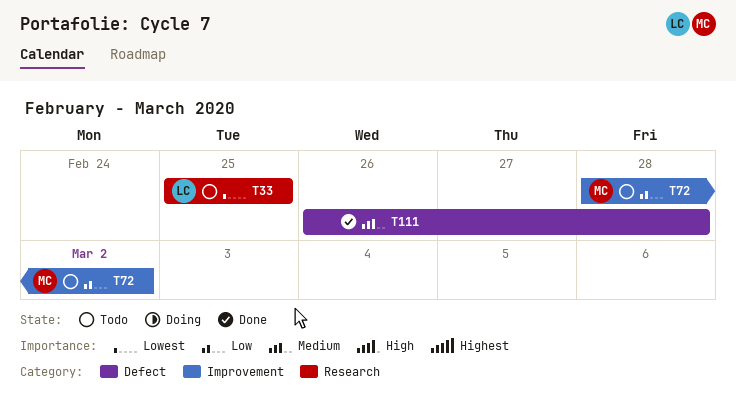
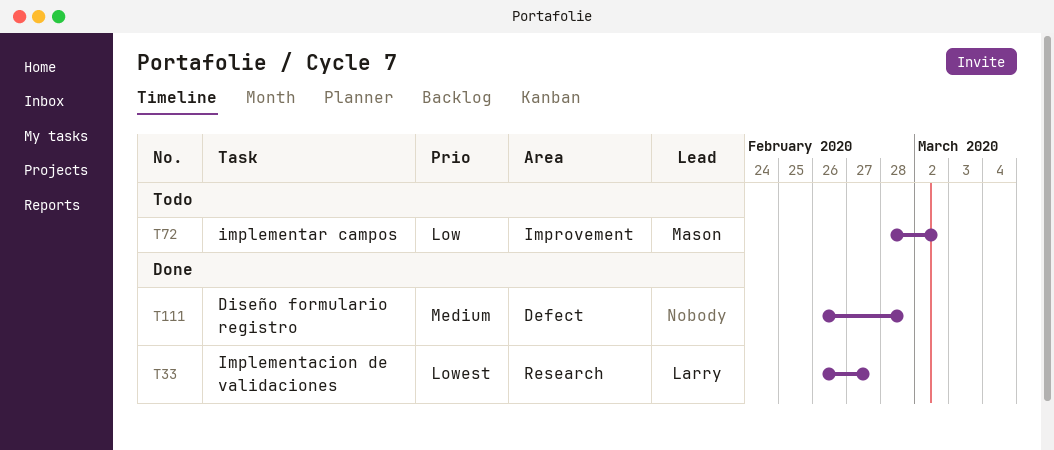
T33, status: Todo -> Done
T33, start: Feb 25 -> Feb 26
T33, due: Feb 25 -> Feb 27

